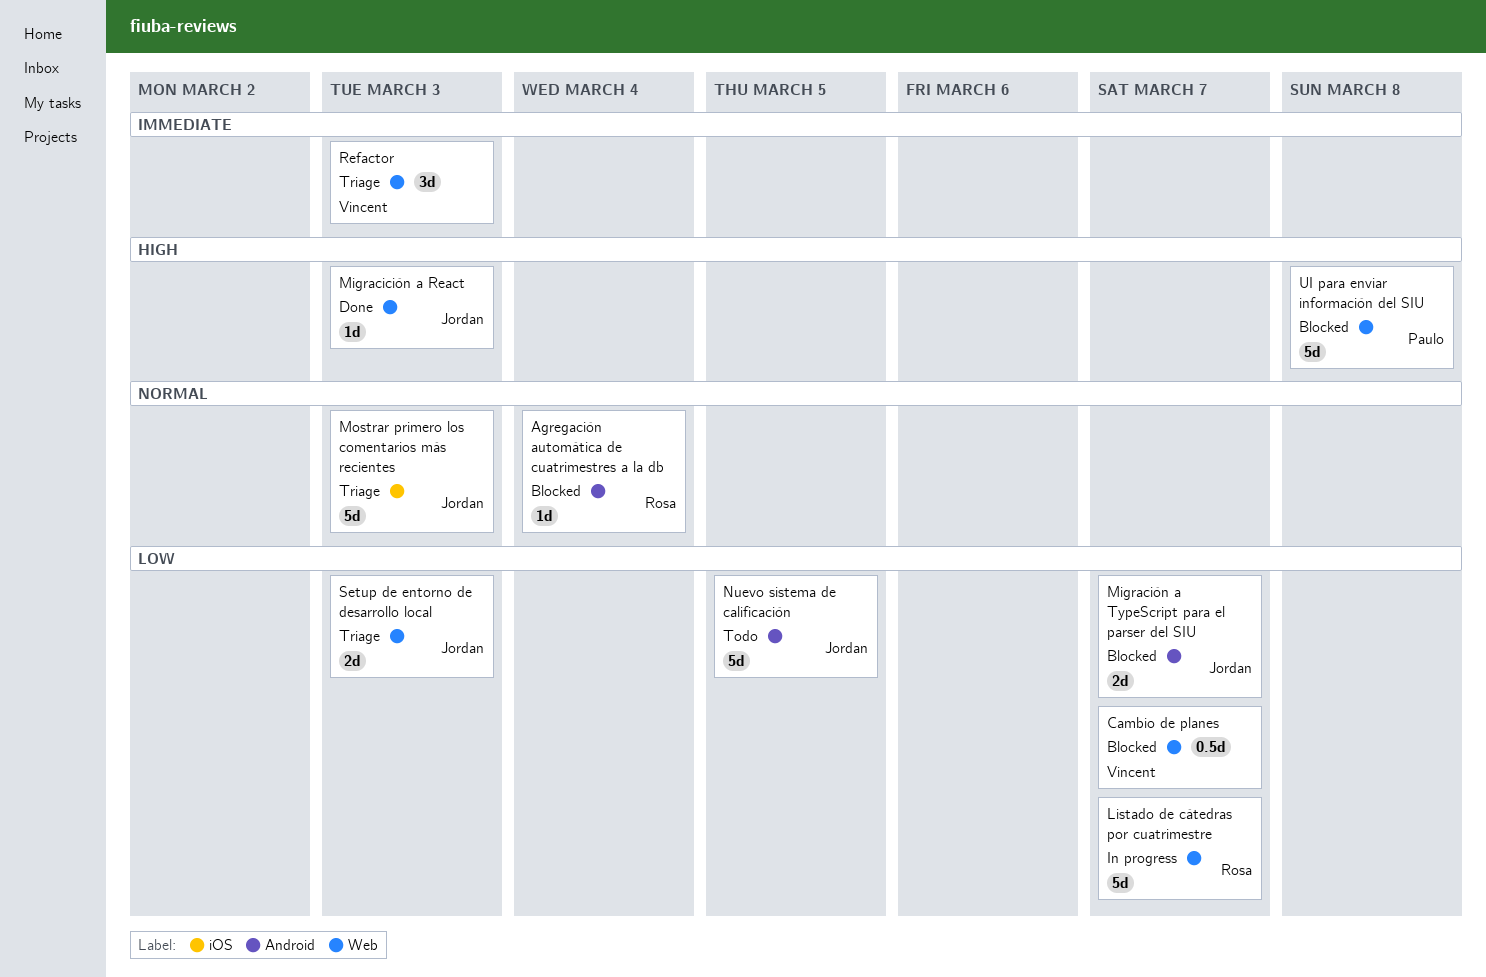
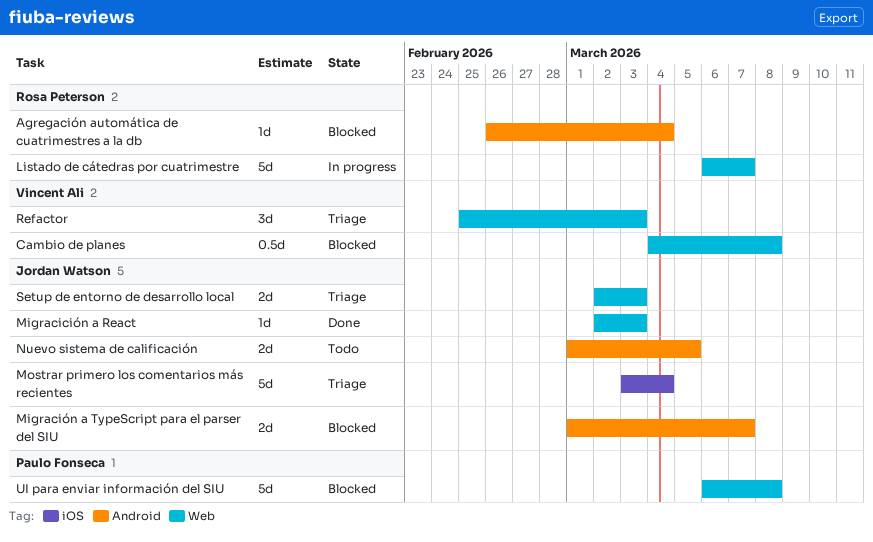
Cambio de planes, due: Mar 7 -> Mar 8
Mostrar primero los comentarios más recientes, due: Mar 3 -> Mar 4
Nuevo sistema de calificación, estimate: 5d -> 2d

